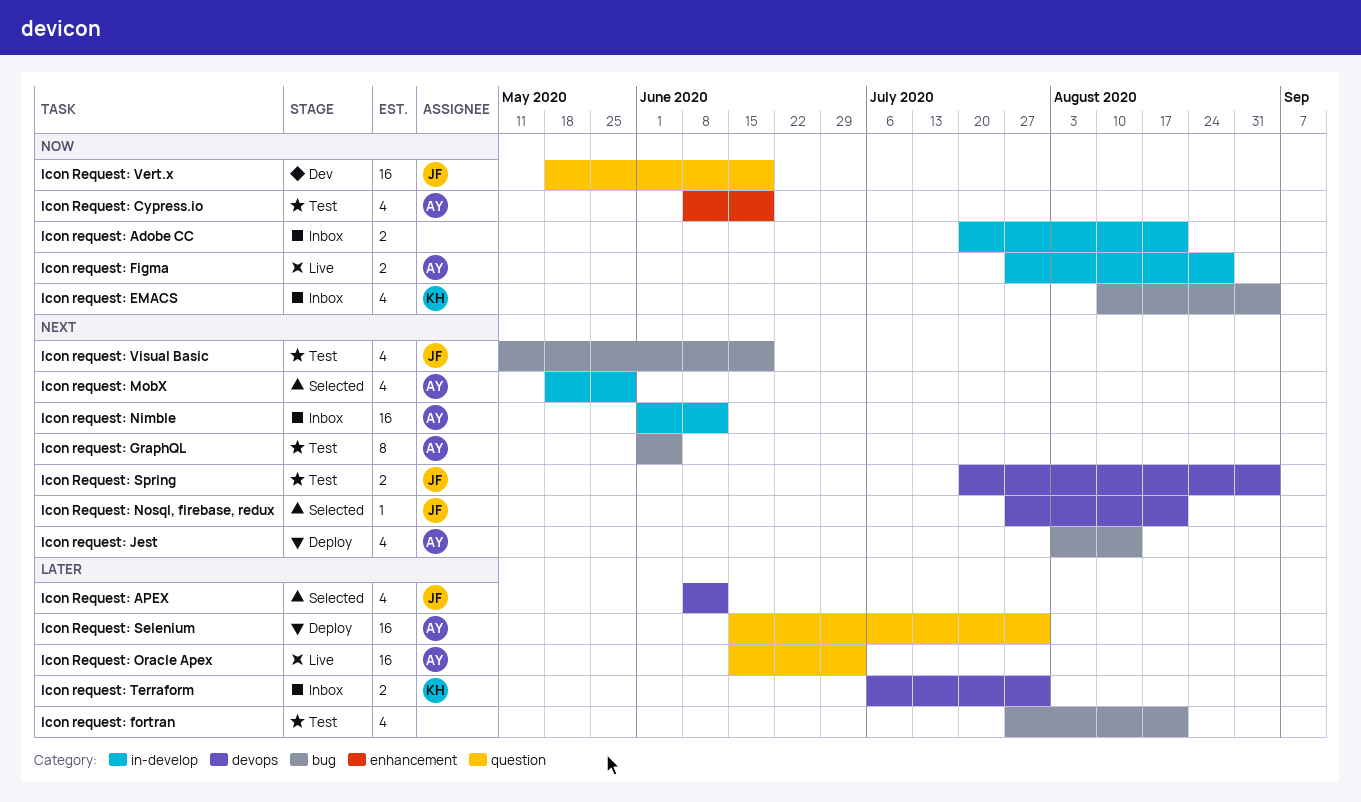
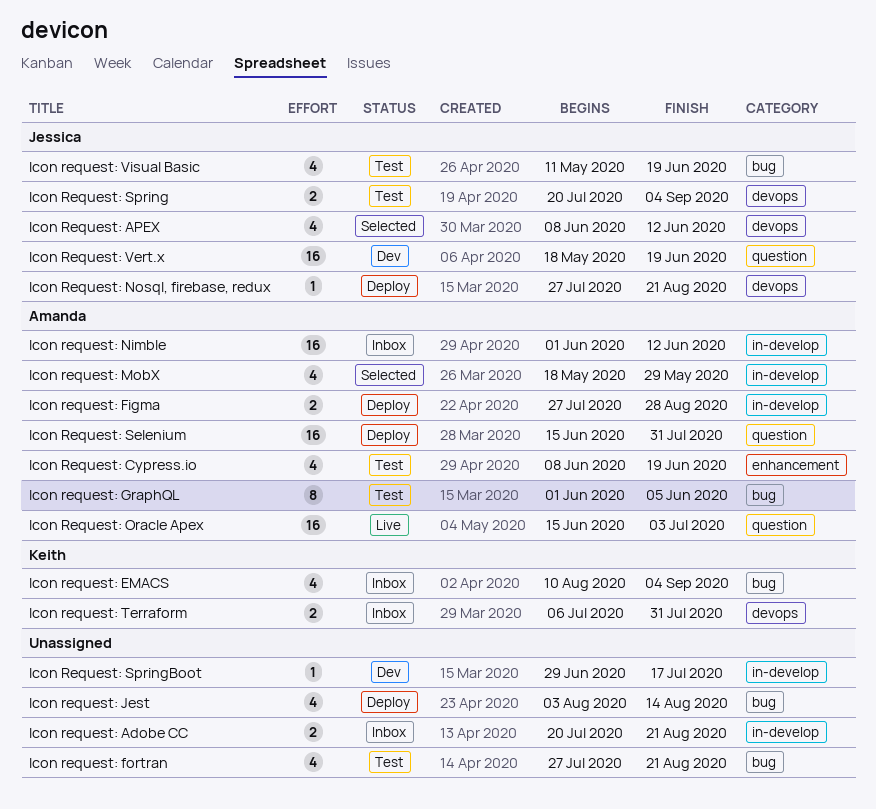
Icon request: Figma, status: Live -> Deploy
Icon request: Jest, owner: Amanda -> none
Icon Request: Nosql, firebase, redux, status: Selected -> Deploy
Icon Request: SpringBoot: none -> present

